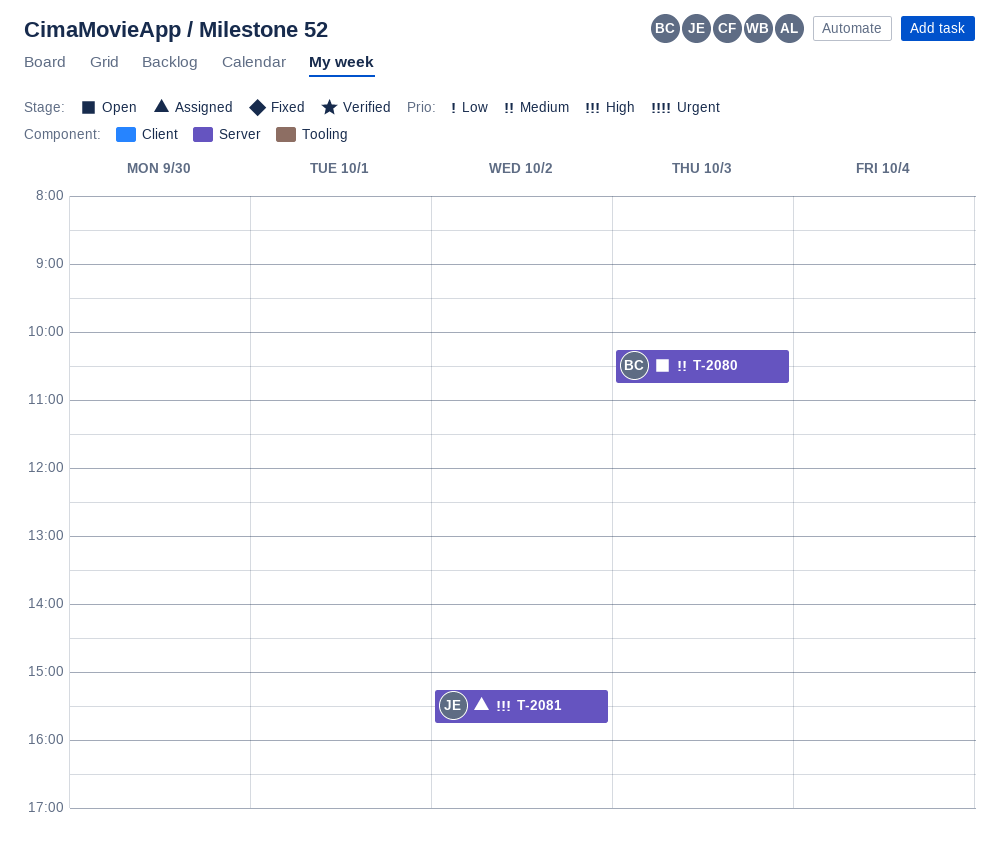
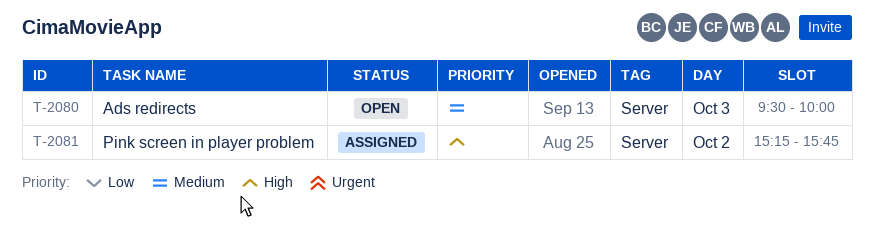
T-2080, begins: 10:15 -> 09:30
T-2080, ends: 10:45 -> 10:00

